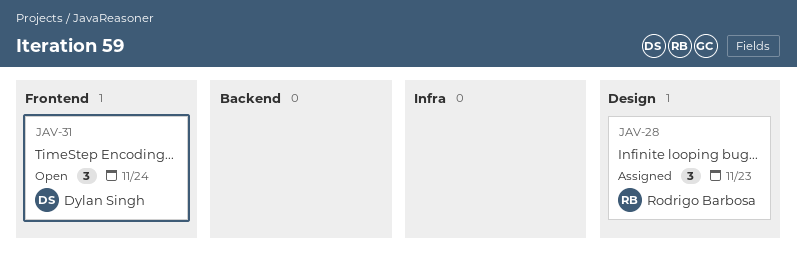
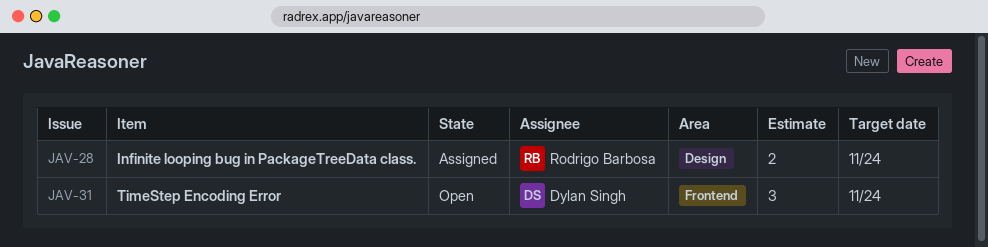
JAV-28, estimate: 3 -> 2
JAV-28, due: Nov 23 -> Nov 24

